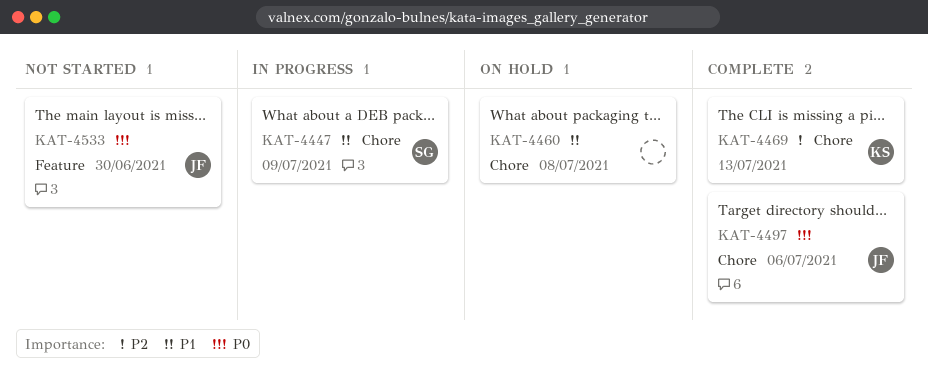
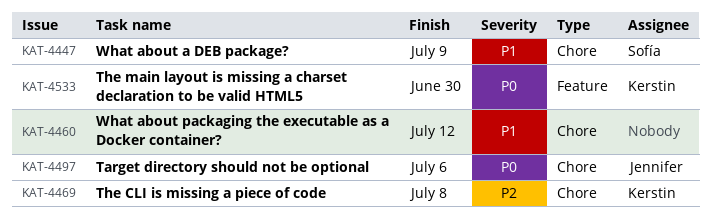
KAT-4460, due: Jul 8 -> Jul 12
KAT-4469, due: Jul 13 -> Jul 8
KAT-4533, owner: Jennifer -> Kerstin

